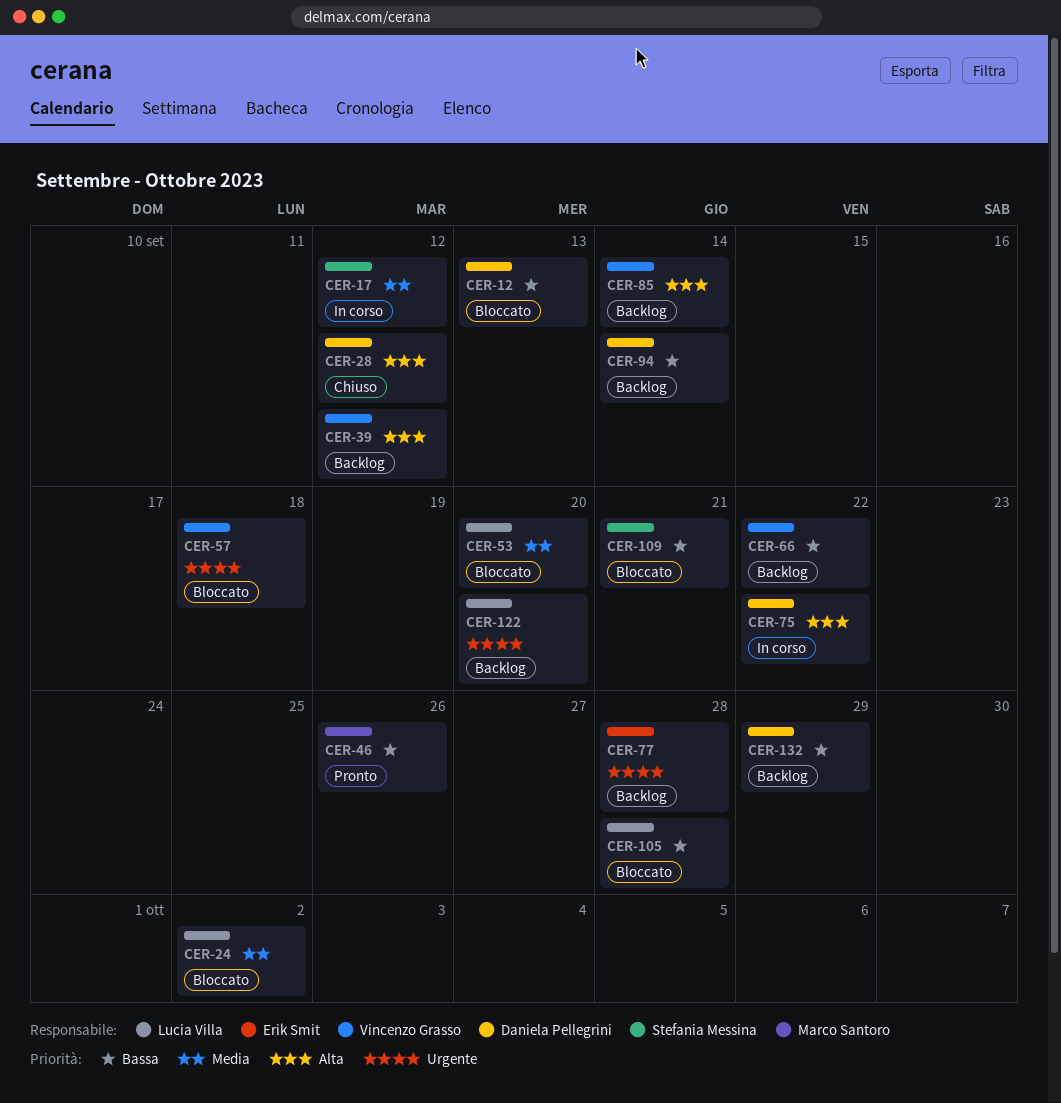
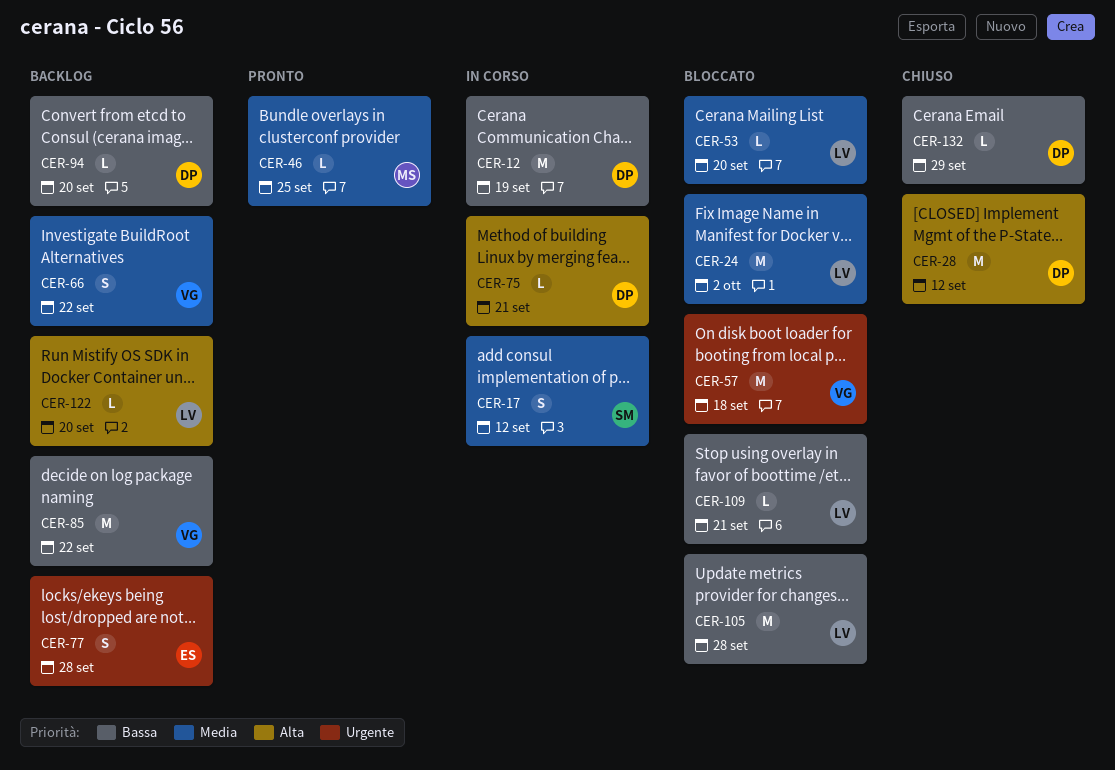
CER-12, status: Bloccato -> In corso
CER-12, due: Sep 13 -> Sep 19
CER-39: present -> none
CER-46, priority: Bassa -> Media
CER-46, due: Sep 26 -> Sep 25
CER-66, priority: Bassa -> Media
CER-75, due: Sep 22 -> Sep 21
CER-85, priority: Alta -> Bassa
CER-85, due: Sep 14 -> Sep 22
CER-94, due: Sep 14 -> Sep 20
CER-109, owner: Stefania Messina -> Lucia Villa
CER-122, priority: Urgente -> Alta
CER-132, status: Backlog -> Chiuso

